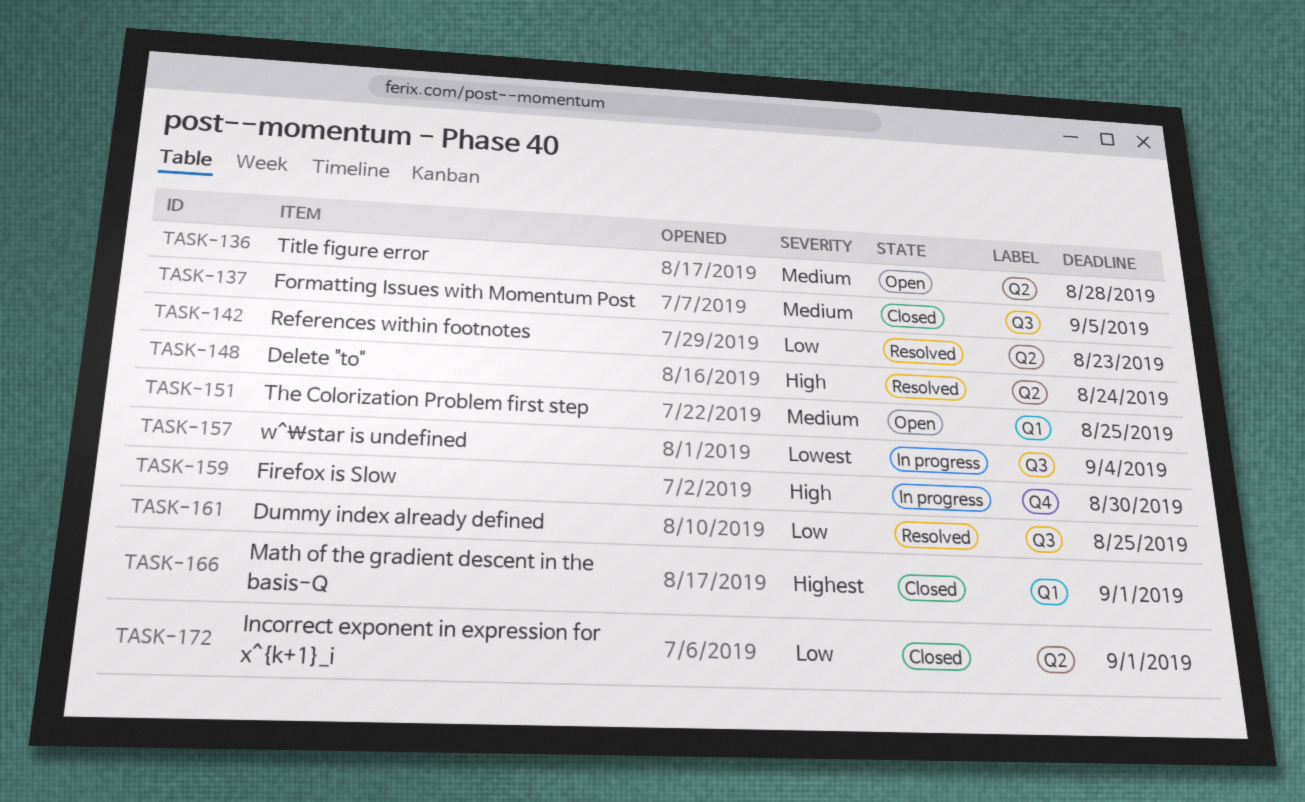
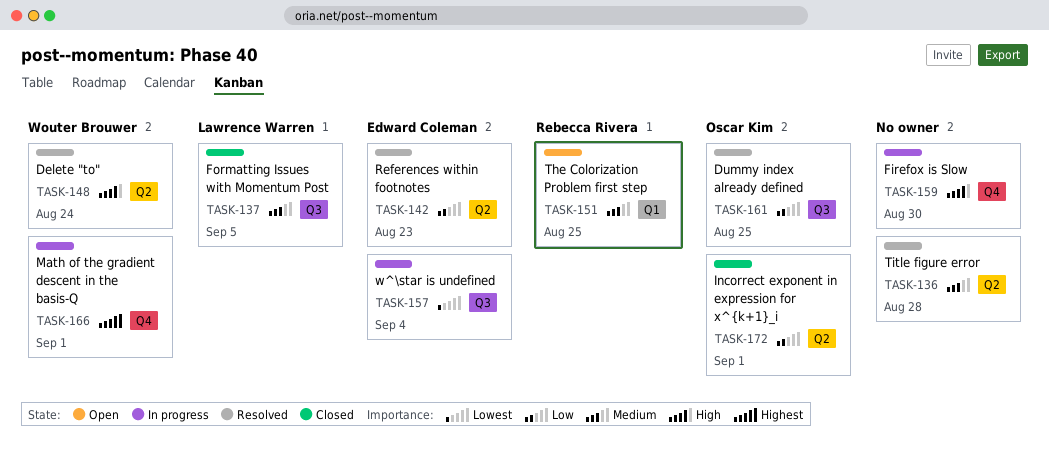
TASK-136, status: Open -> Resolved
TASK-166, status: Closed -> In progress
TASK-166, label: Q1 -> Q4

